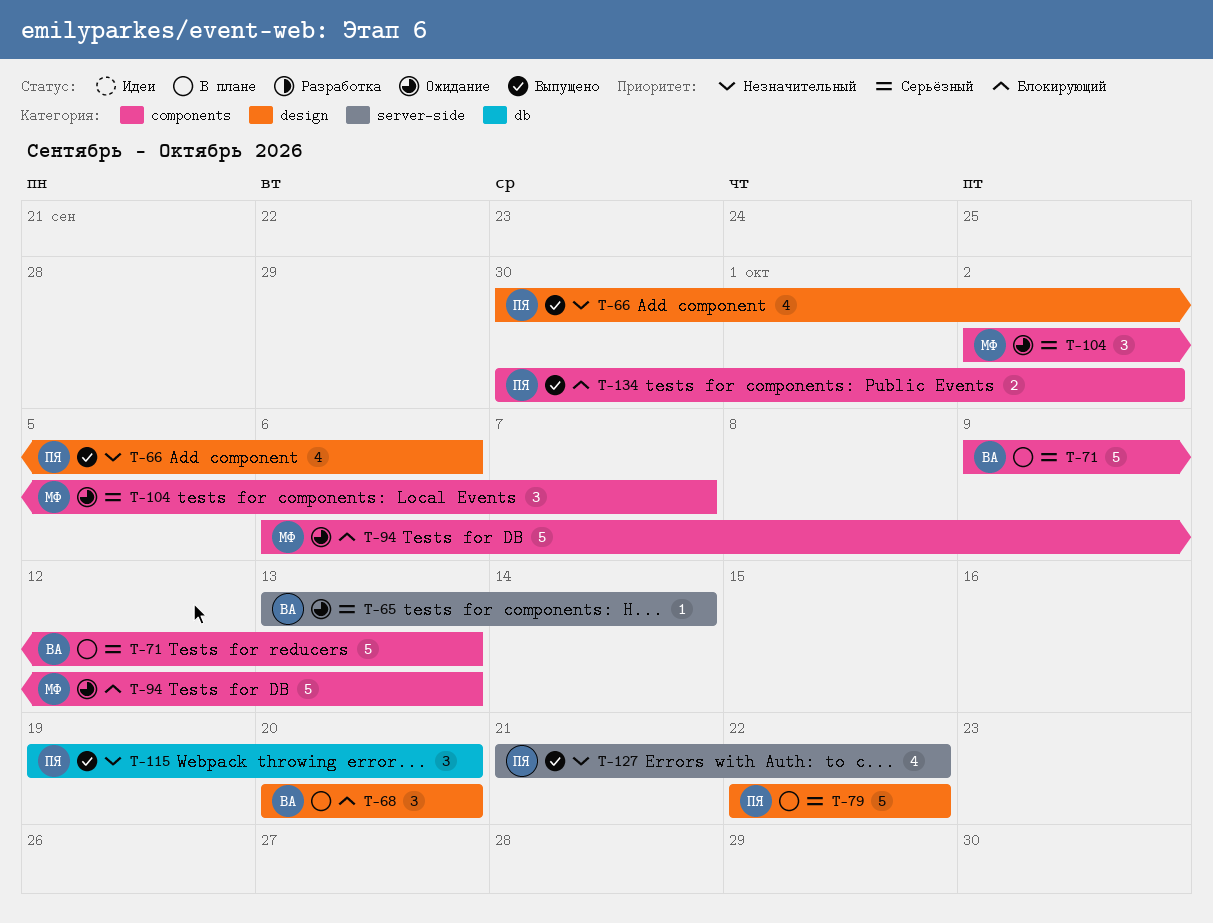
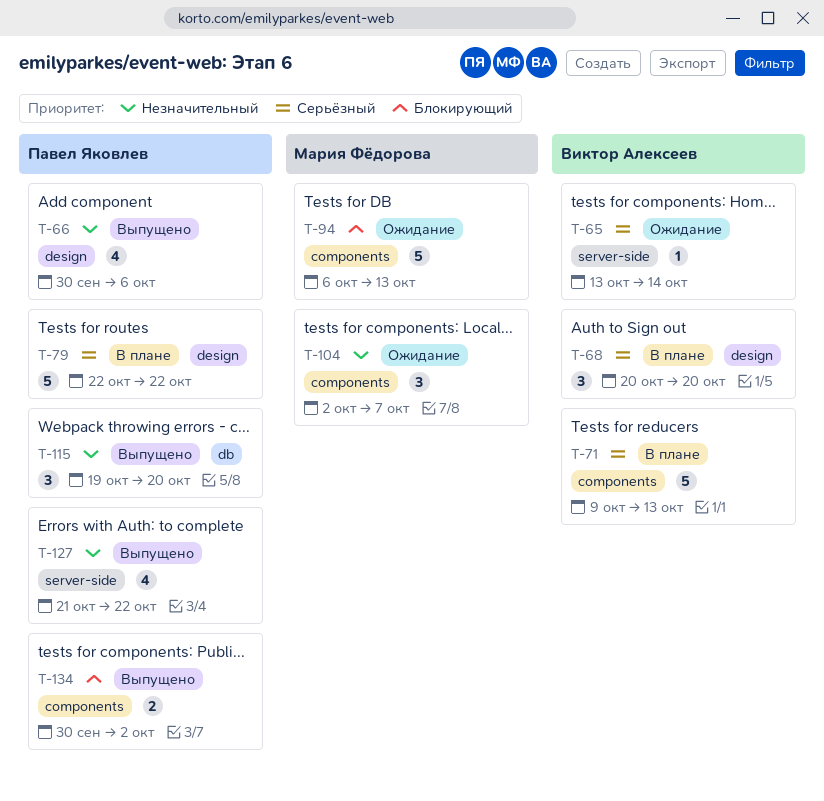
T-68, priority: Блокирующий -> Серьёзный
T-104, priority: Серьёзный -> Незначительный

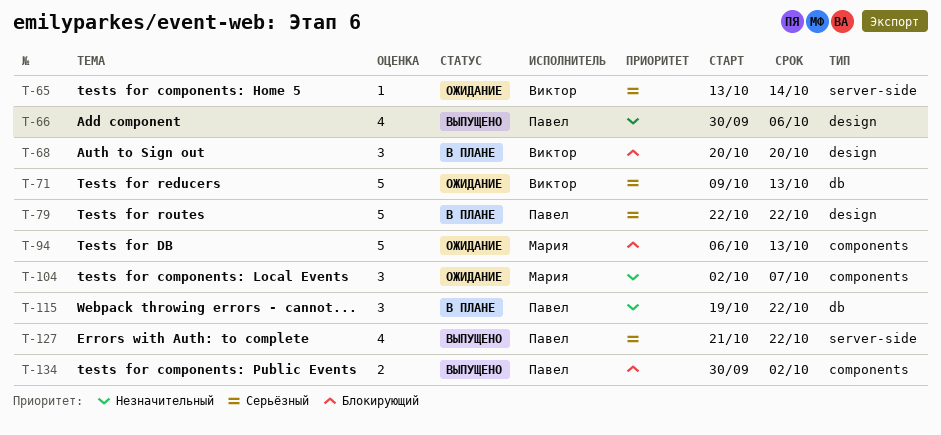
T-68, priority: Серьёзный -> Блокирующий
T-71, status: В плане -> Ожидание
T-71, label: components -> db
T-115, status: Выпущено -> В плане
T-115, due: Oct 20 -> Oct 22
T-127, priority: Незначительный -> Серьёзный

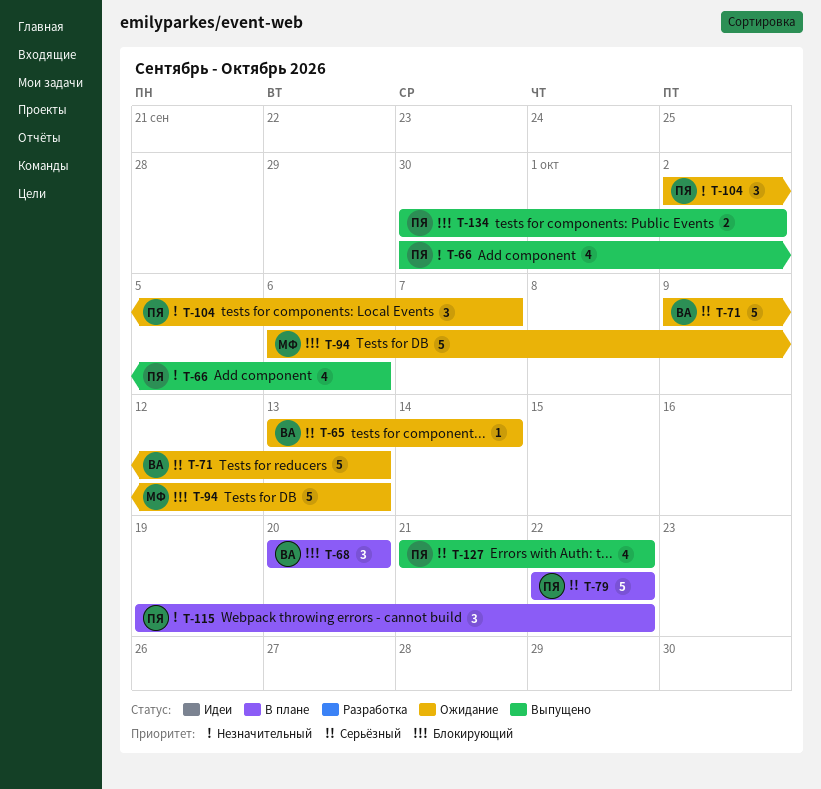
T-104, owner: Мария -> Павел

